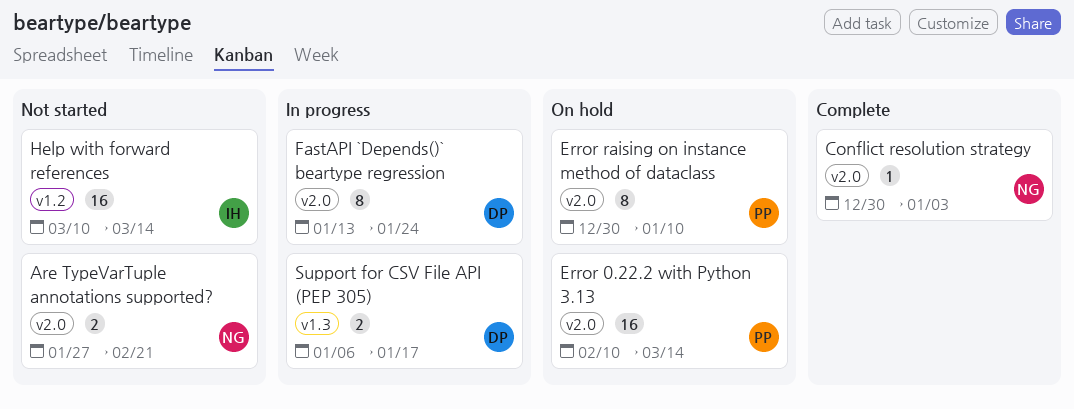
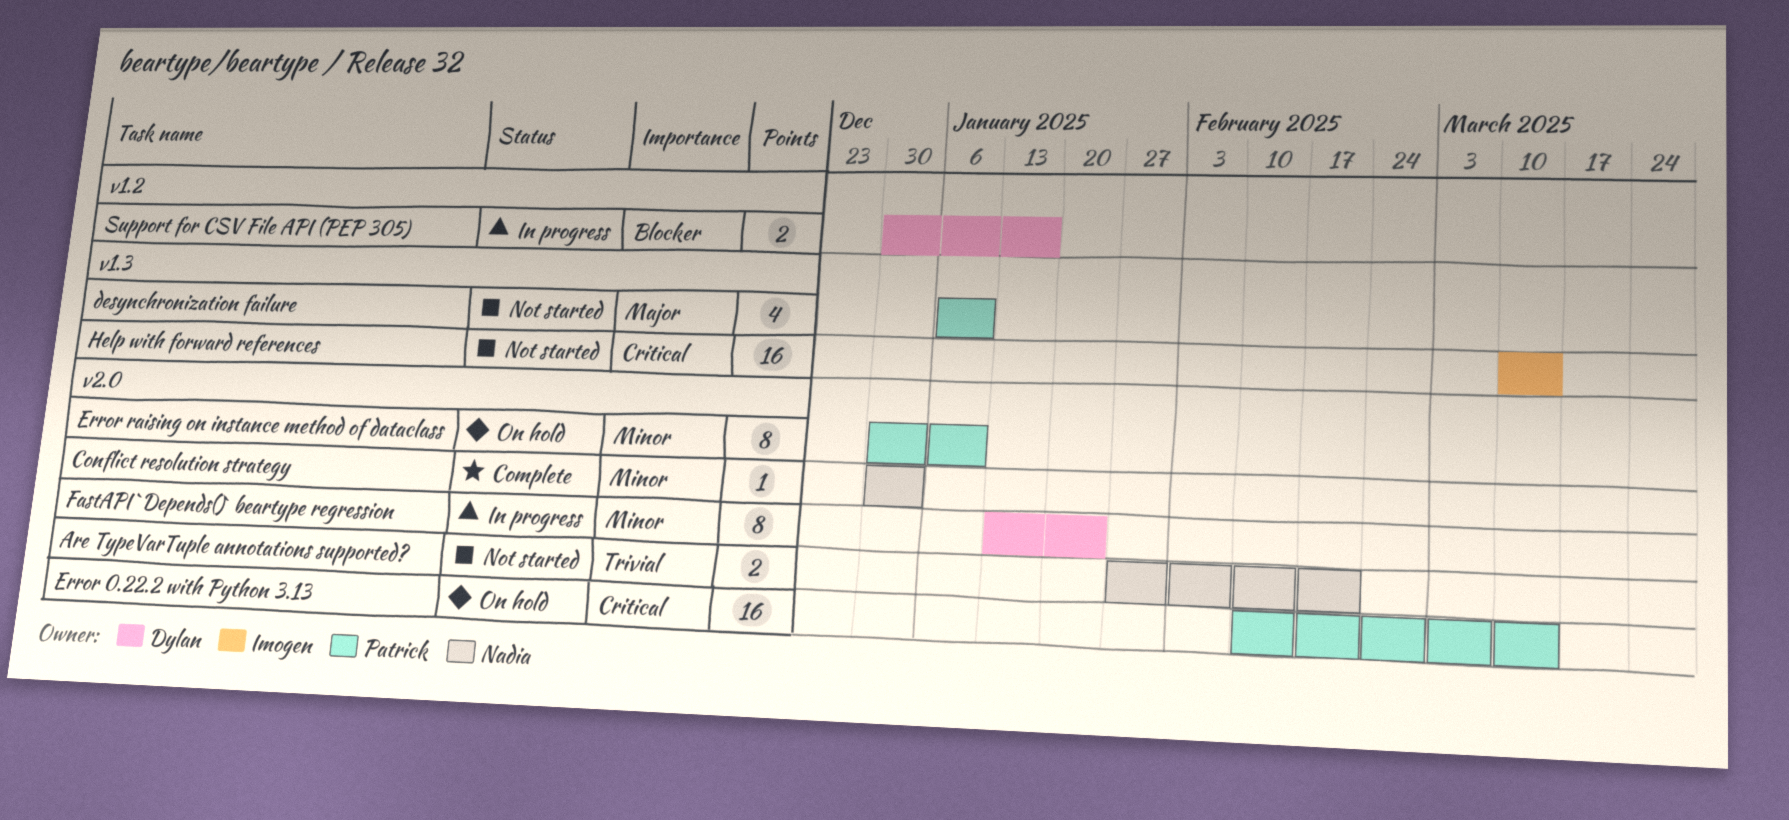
desynchronization failure: none -> present
Help with forward references, label: v1.2 -> v1.3
Support for CSV File API (PEP 305), label: v1.3 -> v1.2
Support for CSV File API (PEP 305), start: Jan 6 -> Dec 30

